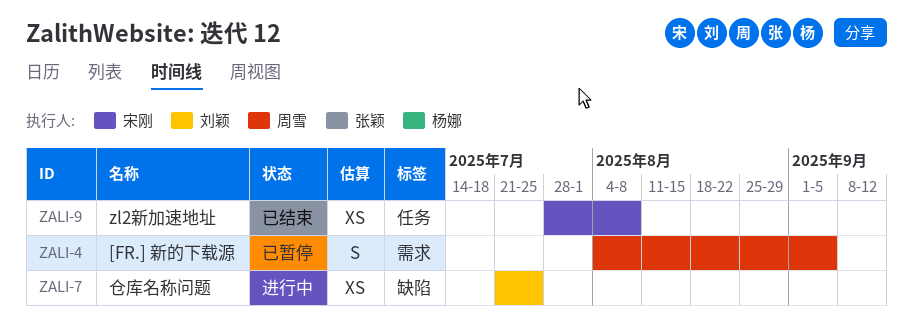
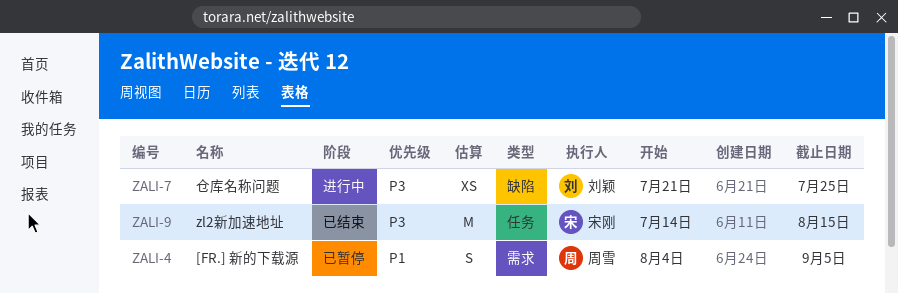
ZALI-9, estimate: XS -> M
ZALI-9, start: Jul 28 -> Jul 14
ZALI-9, due: Aug 8 -> Aug 15

